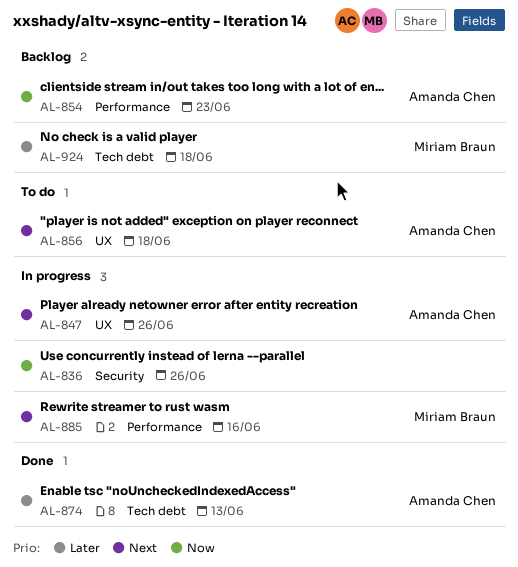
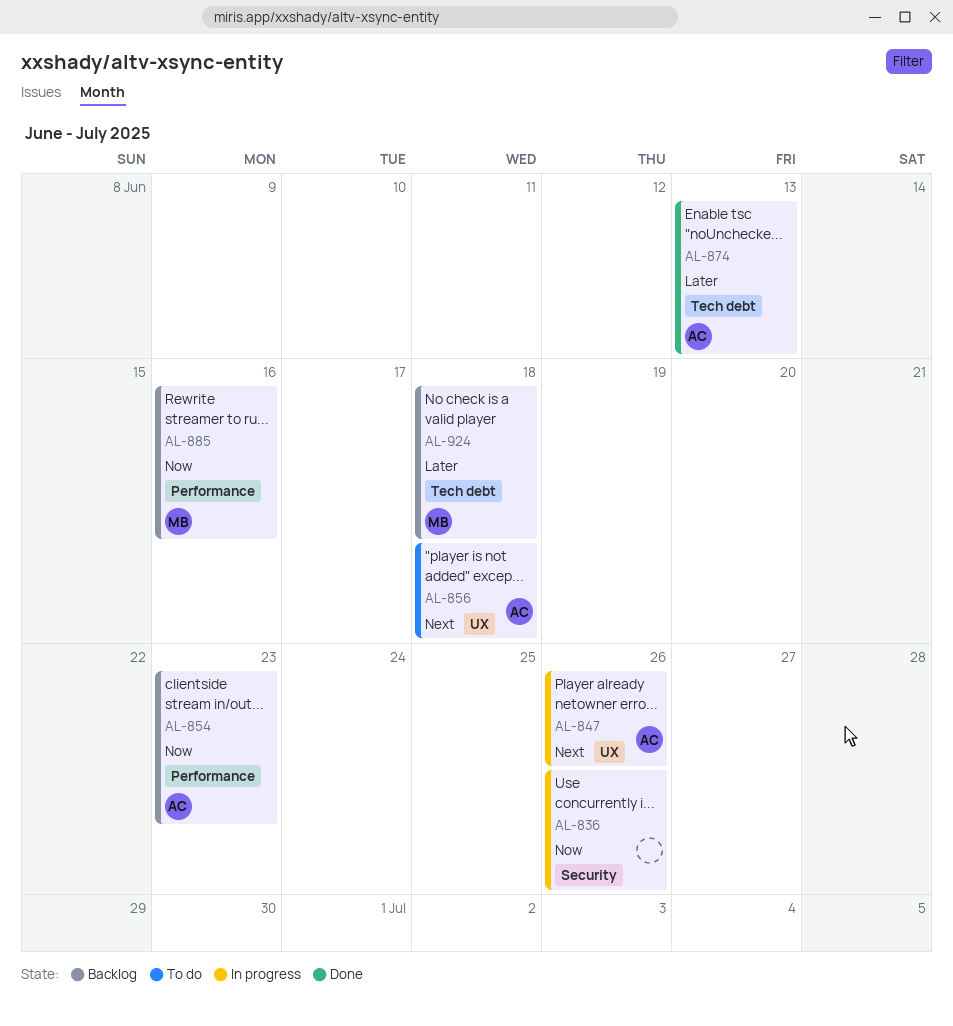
AL-885, status: In progress -> Backlog
AL-885, priority: Next -> Now

